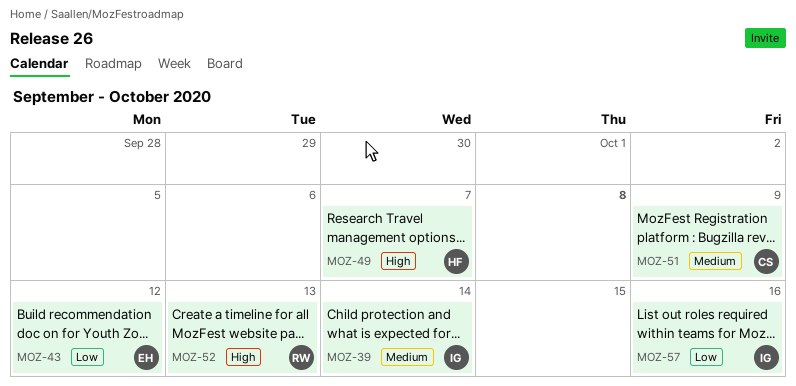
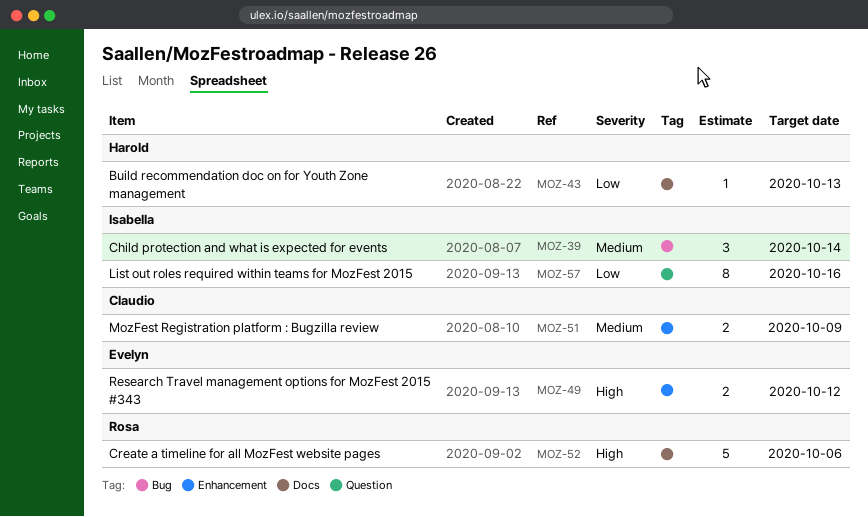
MOZ-43, owner: Evelyn -> Harold
MOZ-43, due: Oct 12 -> Oct 13
MOZ-49, owner: Harold -> Evelyn
MOZ-49, due: Oct 7 -> Oct 12
MOZ-52, due: Oct 13 -> Oct 6

